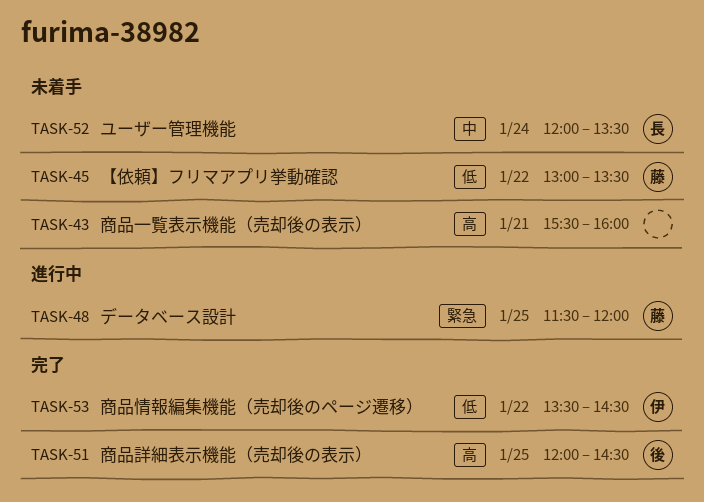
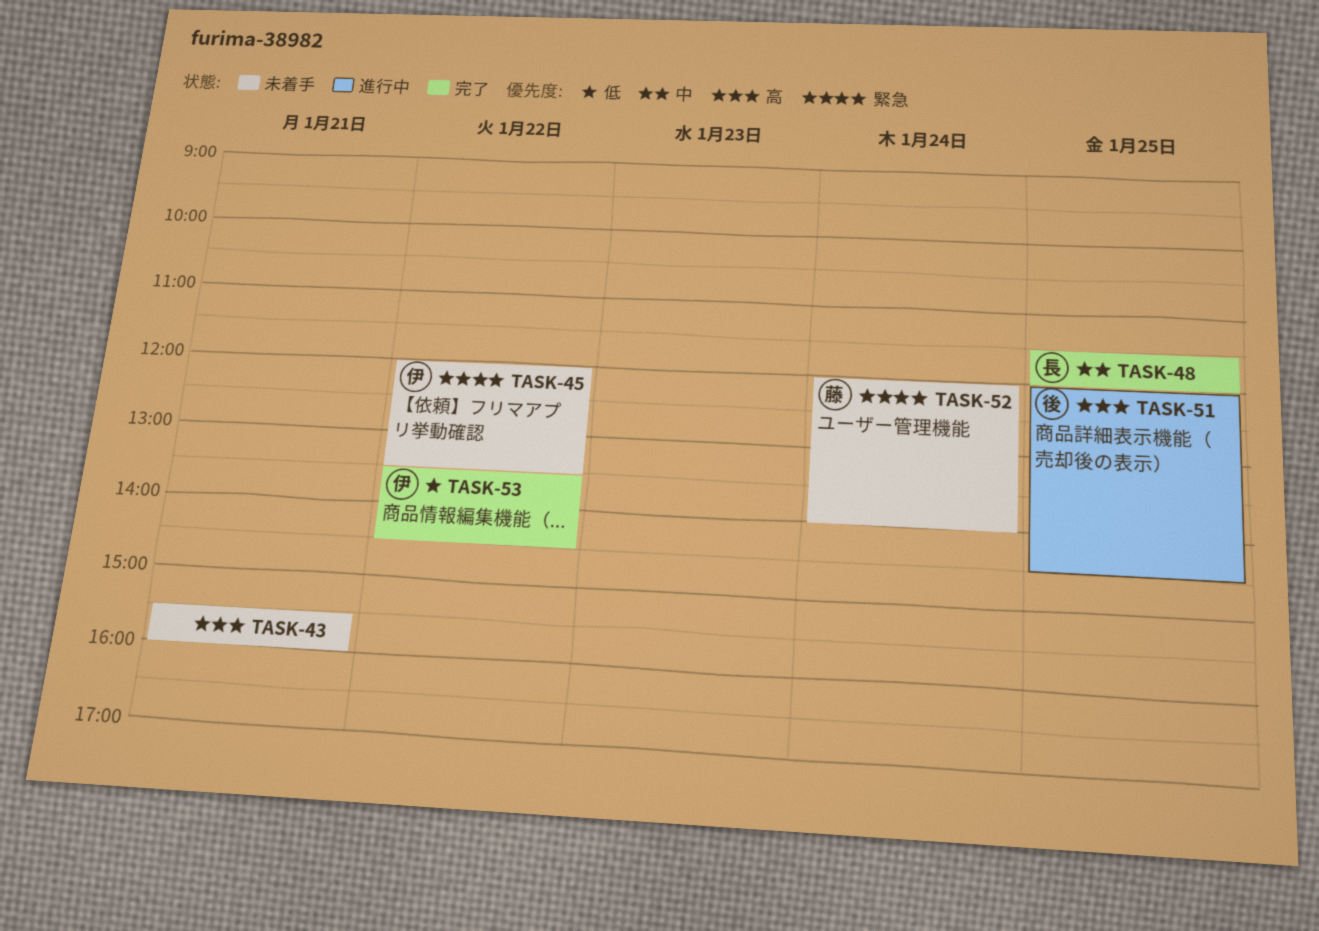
TASK-45, owner: 藤 -> 伊
TASK-45, priority: 低 -> 緊急
TASK-45, begins: 13:00 -> 12:00
TASK-48, status: 進行中 -> 完了
TASK-48, owner: 藤 -> 長
TASK-48, priority: 緊急 -> 中
TASK-51, status: 完了 -> 進行中
TASK-52, owner: 長 -> 藤
TASK-52, priority: 中 -> 緊急
TASK-52, ends: 13:30 -> 14:00

